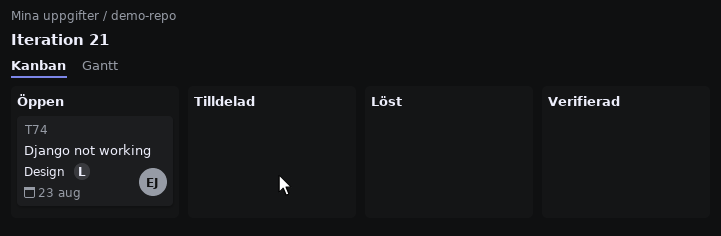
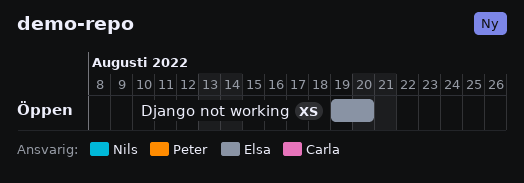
Django not working, estimate: L -> XS
Django not working, due: Aug 23 -> Aug 20

